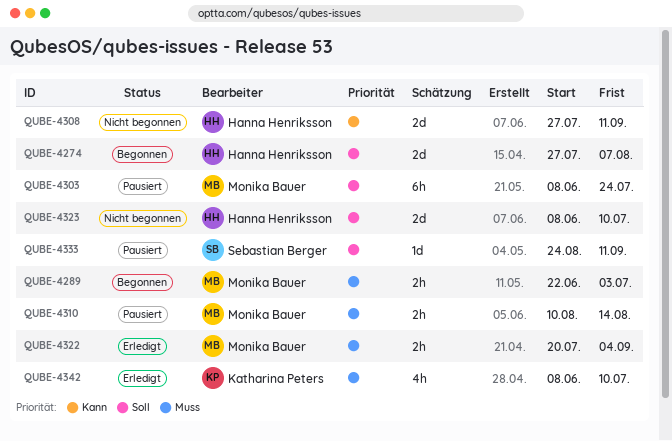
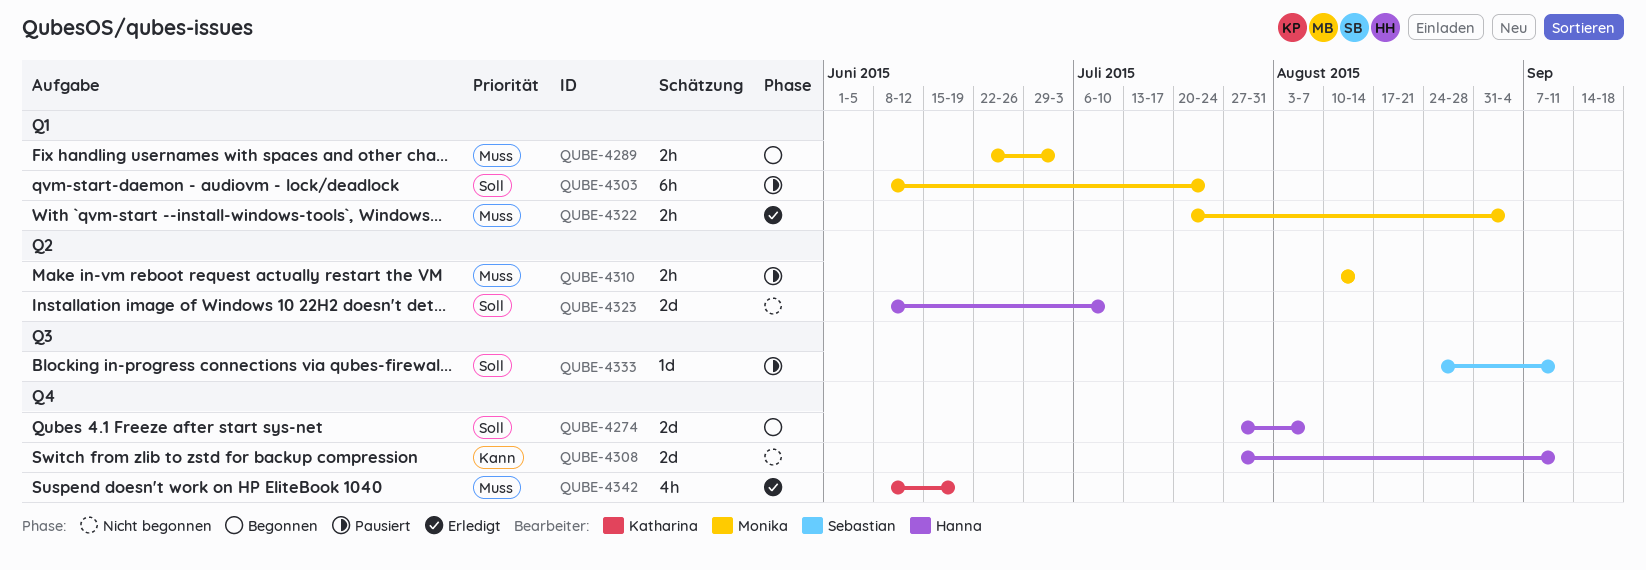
QUBE-4342, due: Jul 10 -> Jun 19

